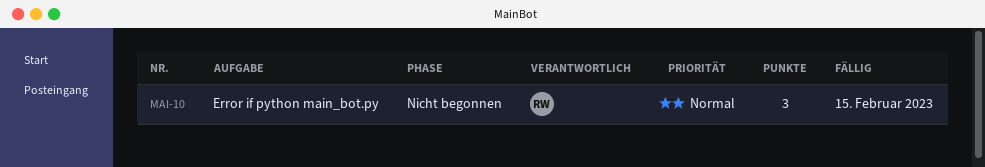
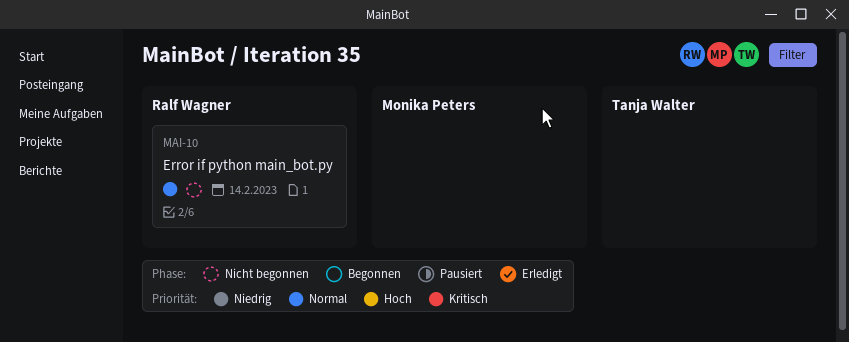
MAI-10, due: Feb 15 -> Feb 14

